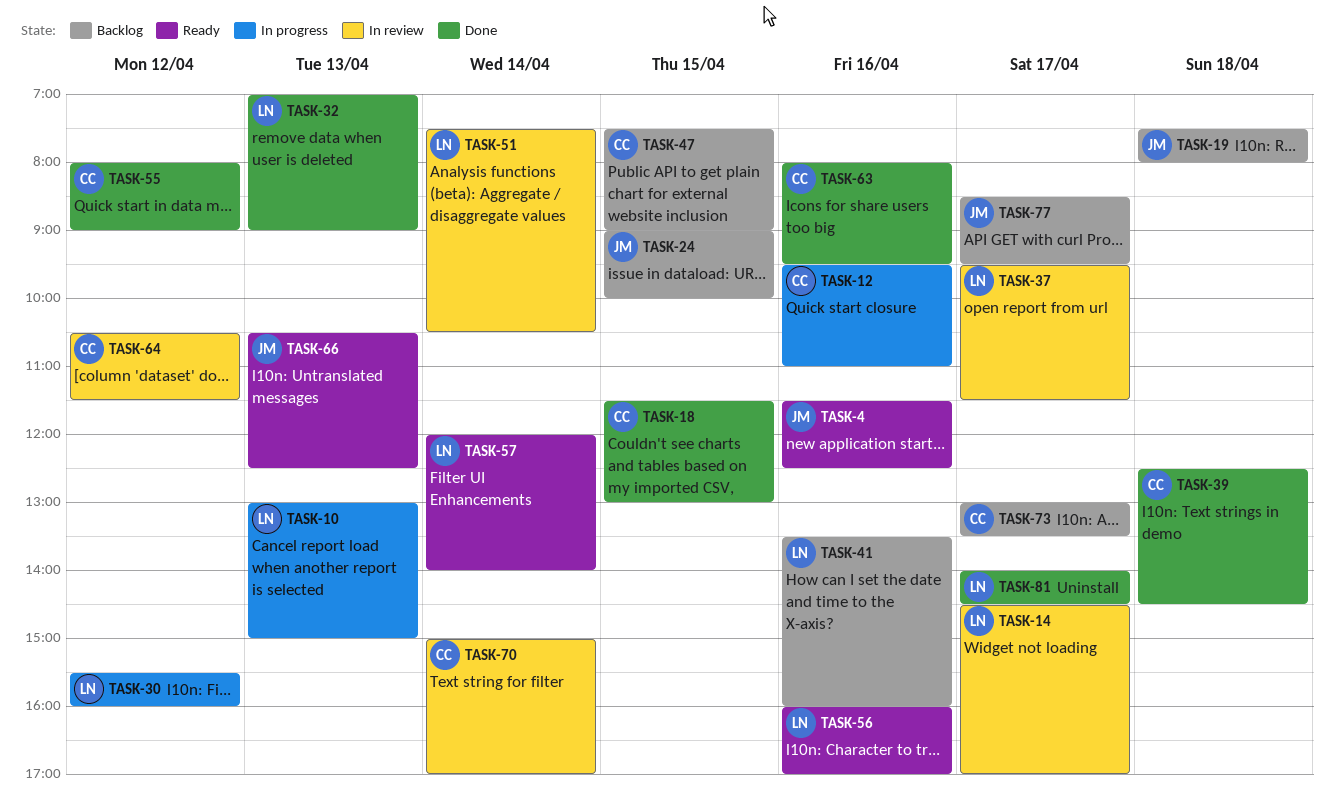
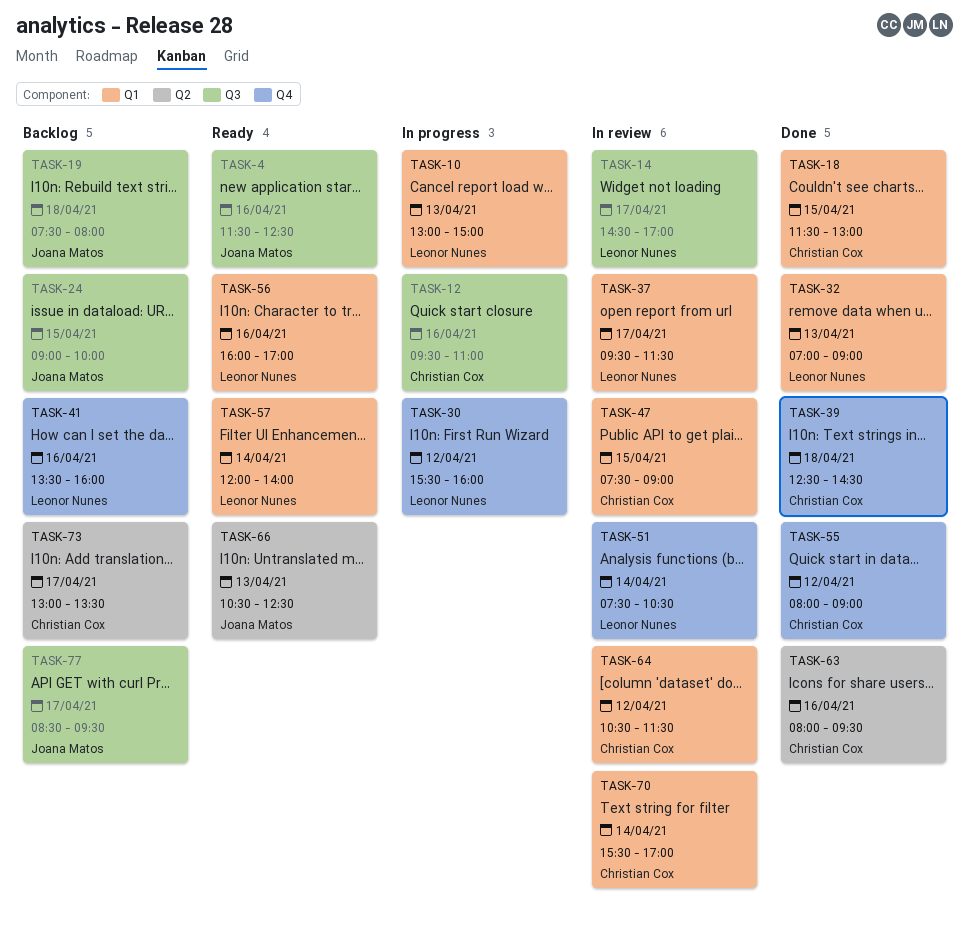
TASK-47, status: Backlog -> In review
TASK-70, begins: 15:00 -> 15:30
TASK-81: present -> none

